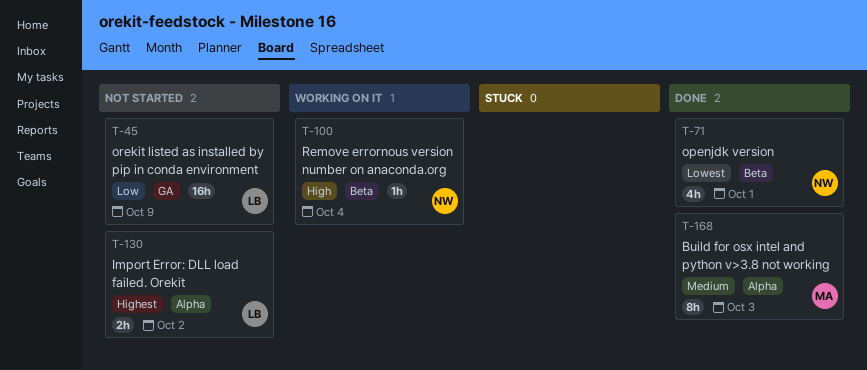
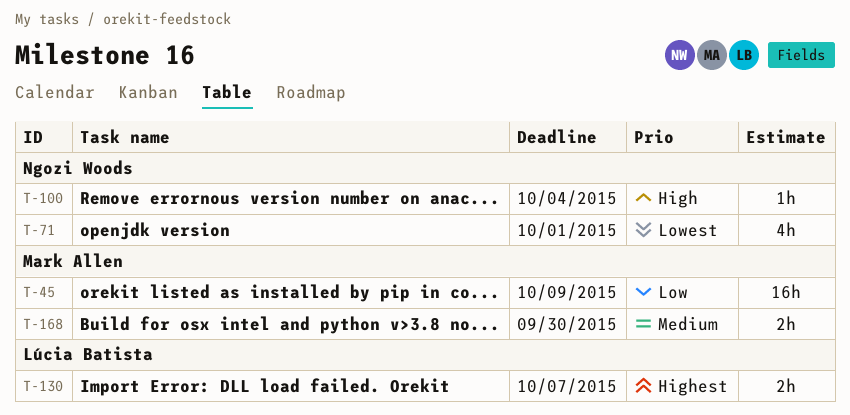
T-45, owner: Lúcia Batista -> Mark Allen
T-130, due: Oct 2 -> Oct 7
T-168, estimate: 8h -> 2h
T-168, due: Oct 3 -> Sep 30

